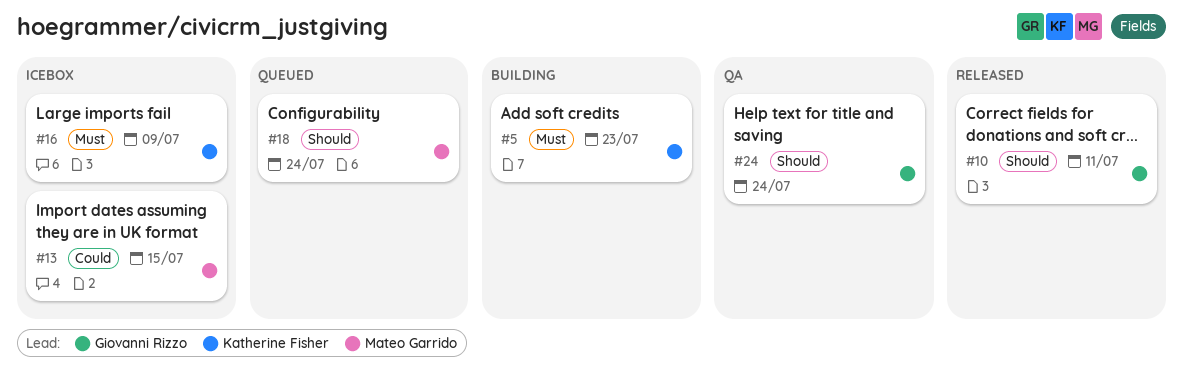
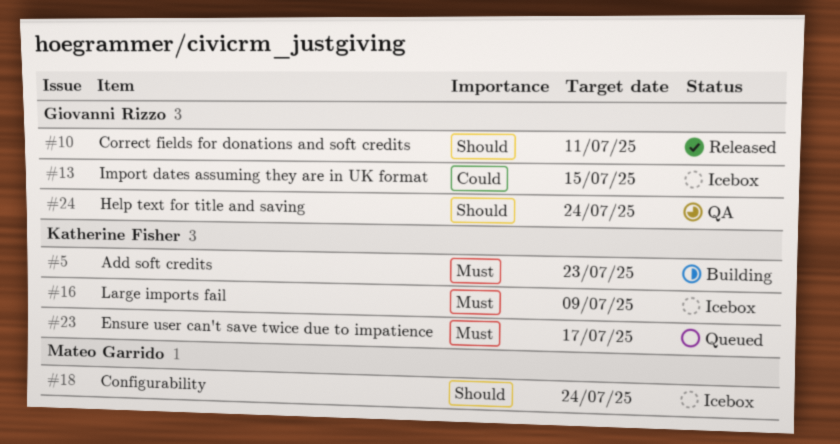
#13, owner: Mateo Garrido -> Giovanni Rizzo
#18, status: Queued -> Icebox
#23: none -> present

